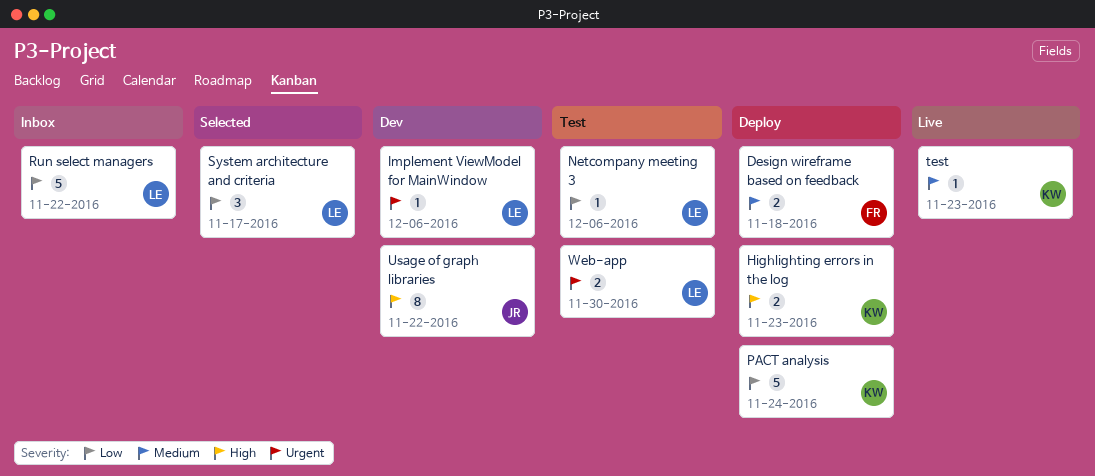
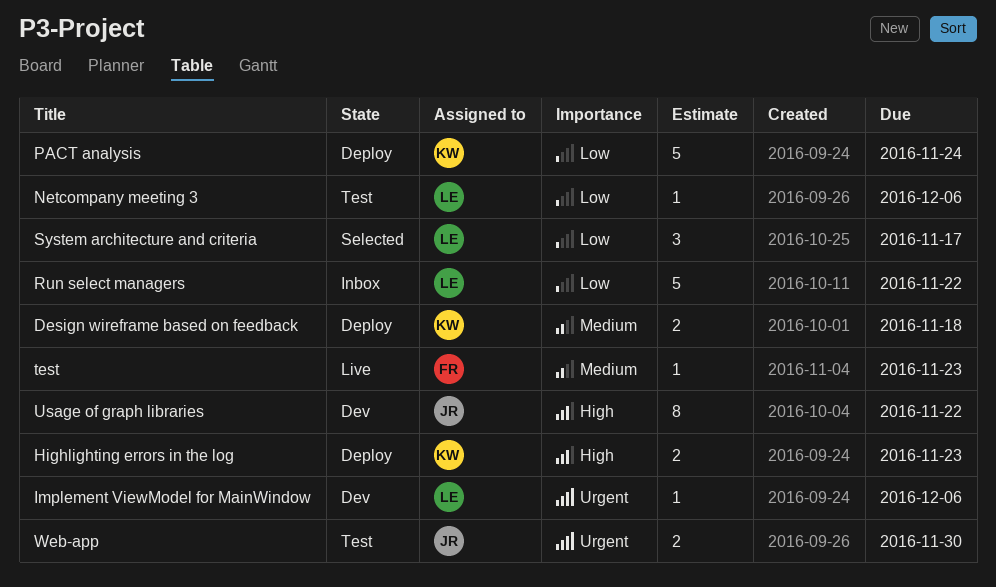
Design wireframe based on feedback, owner: FR -> KW
test, owner: KW -> FR
Web-app, owner: LE -> JR

